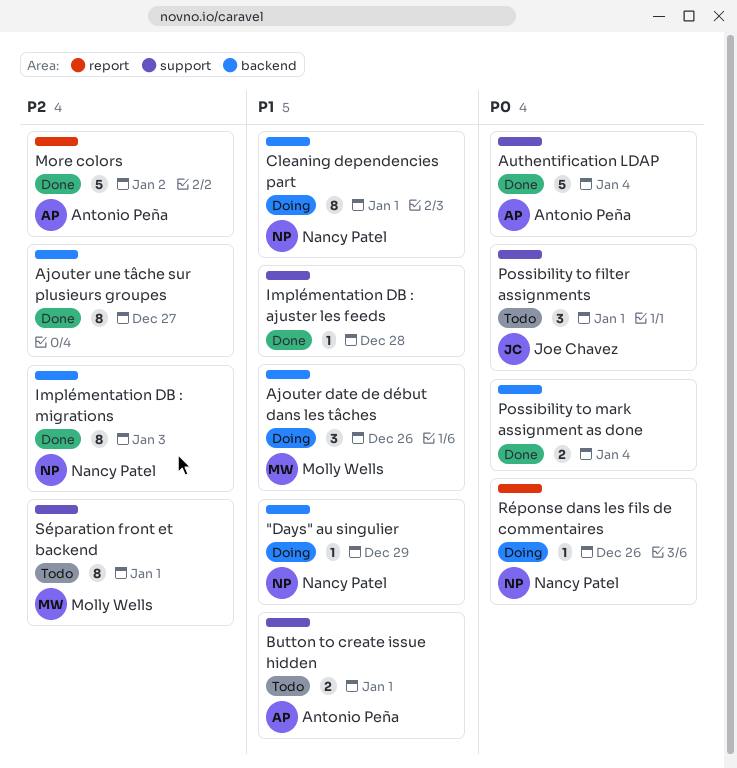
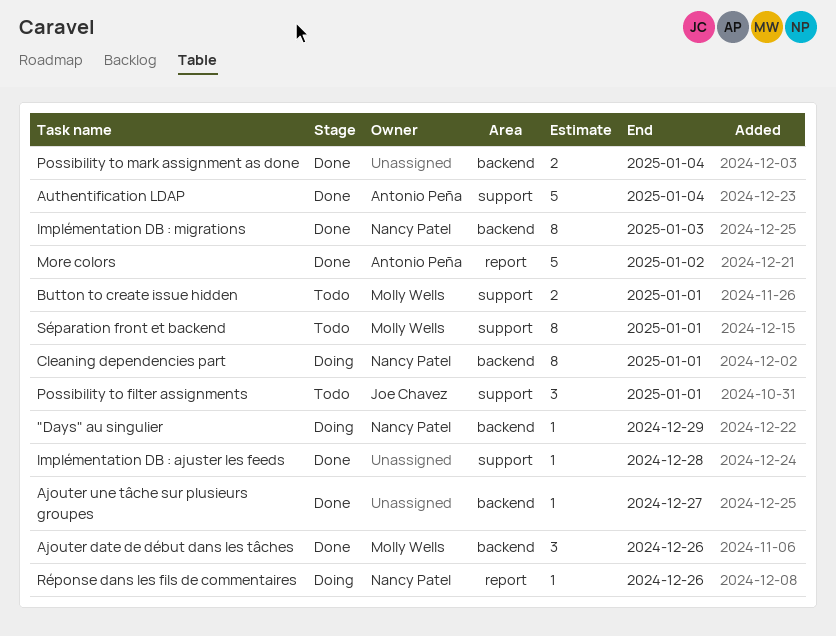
Ajouter date de début dans les tâches, status: Doing -> Done
Ajouter une tâche sur plusieurs groupes, estimate: 8 -> 1
Button to create issue hidden, owner: Antonio Peña -> Molly Wells

